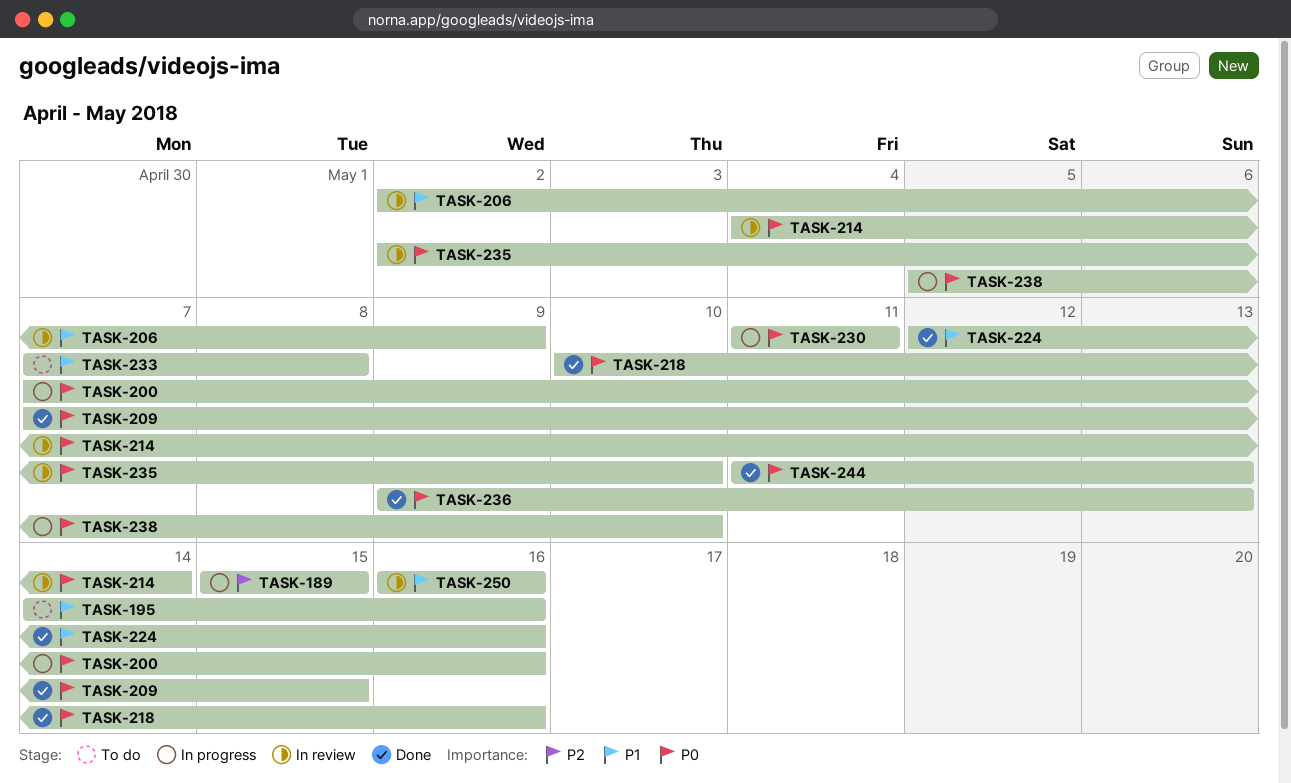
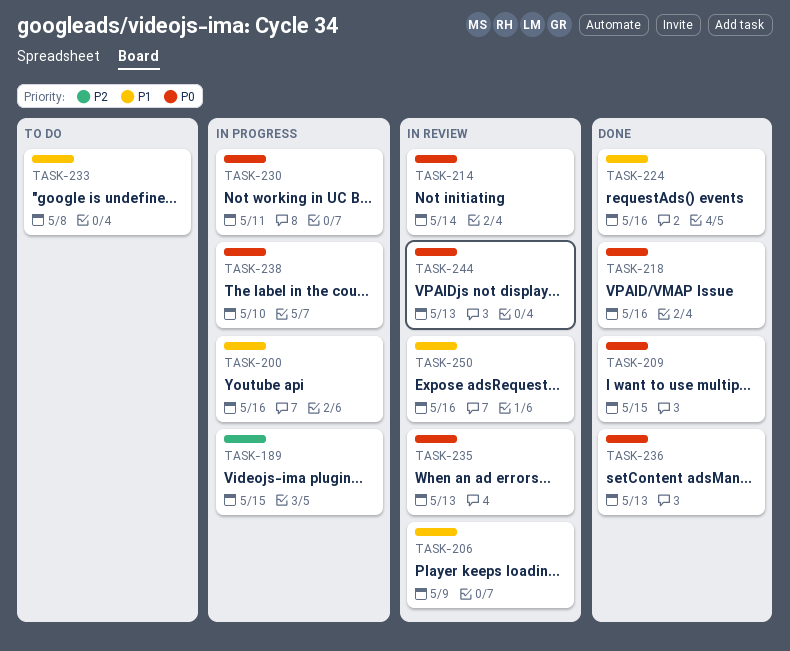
TASK-195: present -> none
TASK-200, priority: P0 -> P1
TASK-235, due: May 10 -> May 13
TASK-244, status: Done -> In review

